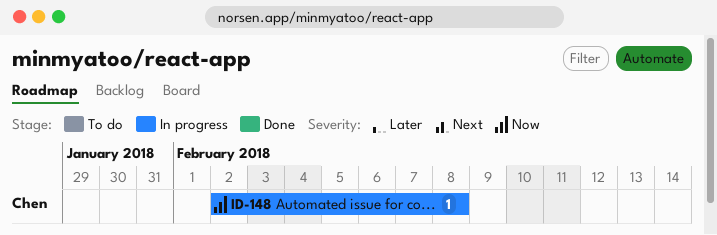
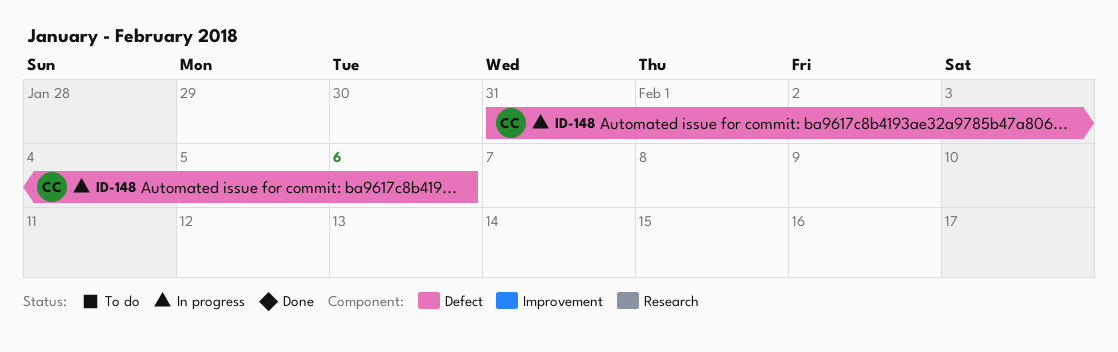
ID-148, start: Feb 2 -> Jan 31
ID-148, due: Feb 8 -> Feb 6

